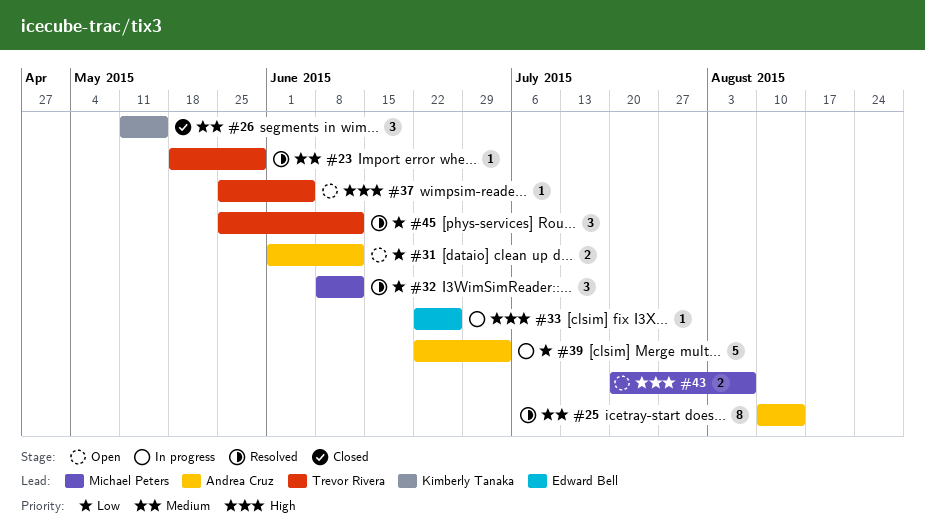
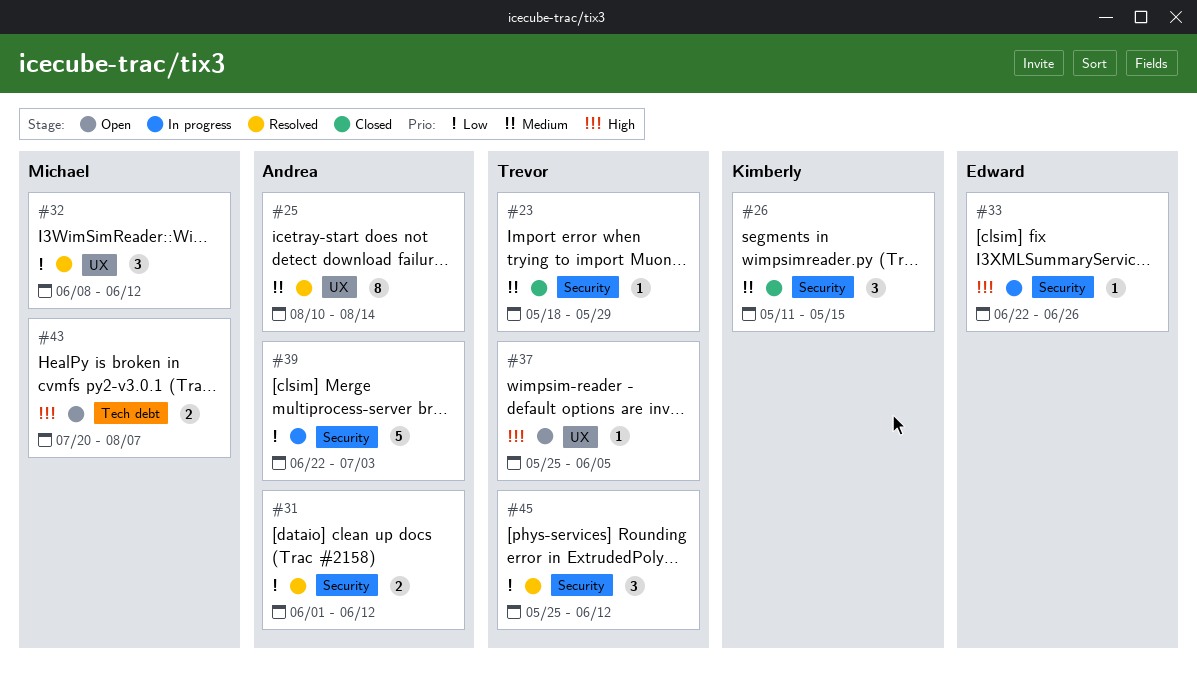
#23, status: Resolved -> Closed
#31, status: Open -> Resolved

